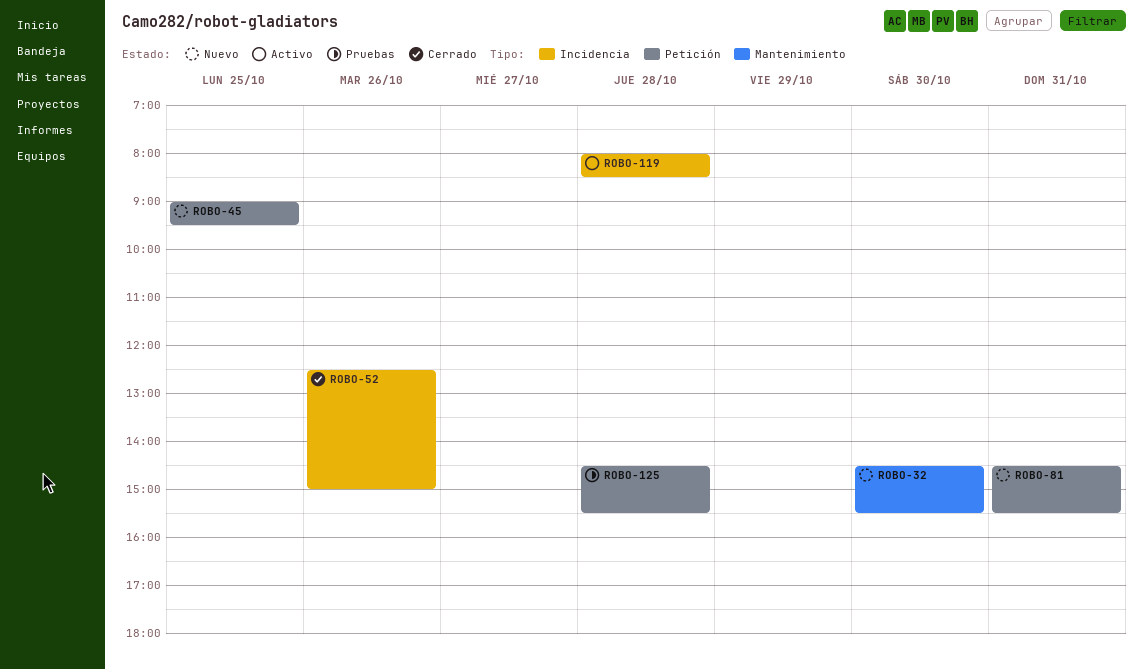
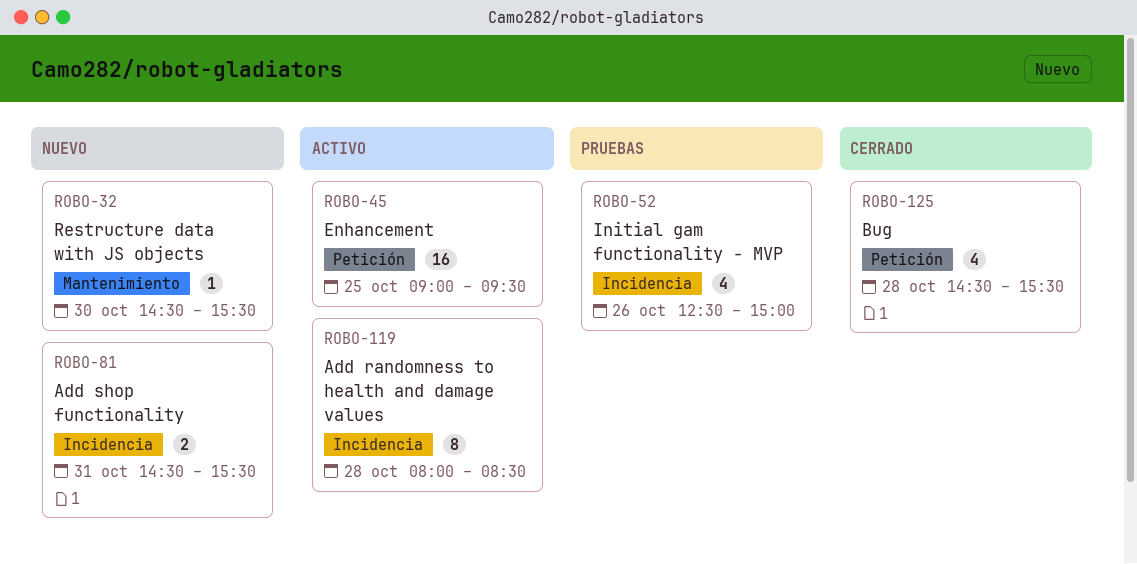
ROBO-45, status: Nuevo -> Activo
ROBO-52, status: Cerrado -> Pruebas
ROBO-81, label: Petición -> Incidencia
ROBO-125, status: Pruebas -> Cerrado

